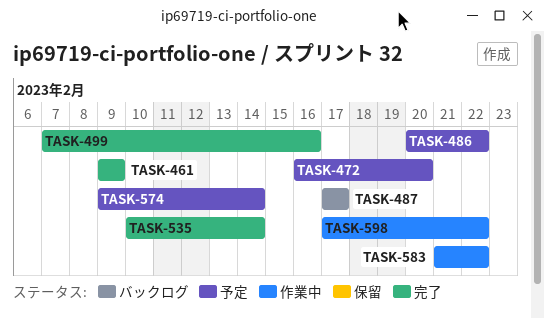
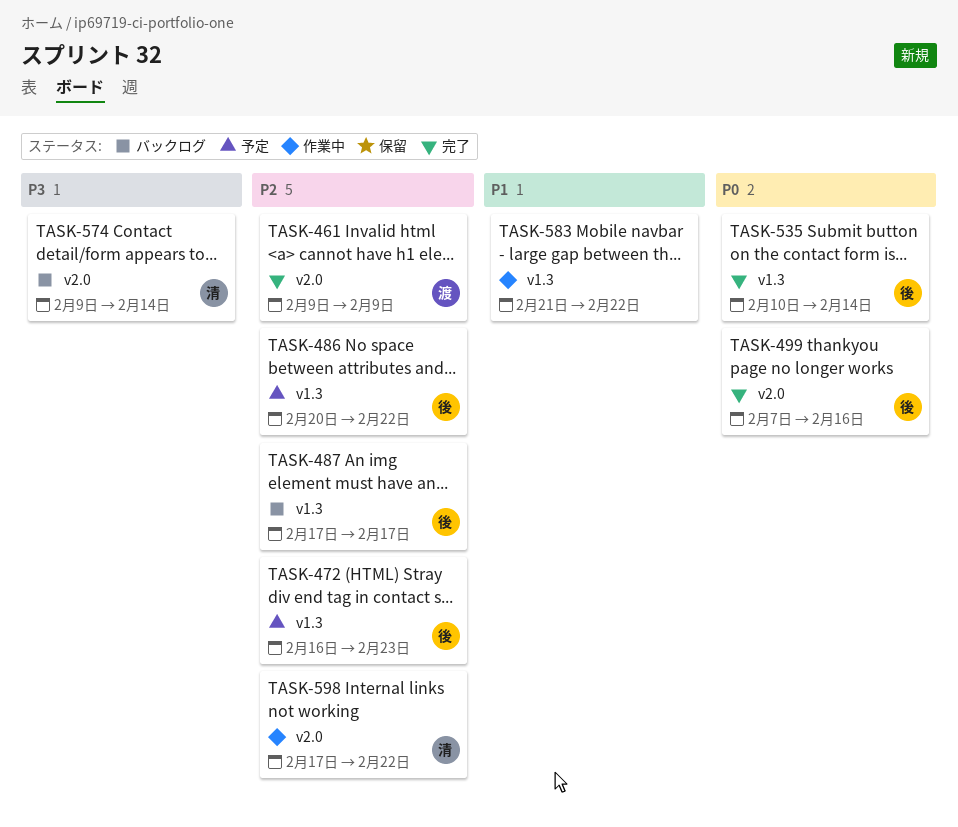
TASK-472, due: Feb 20 -> Feb 23
TASK-574, status: 予定 -> バックログ

